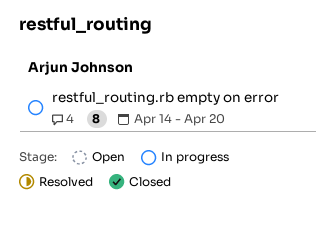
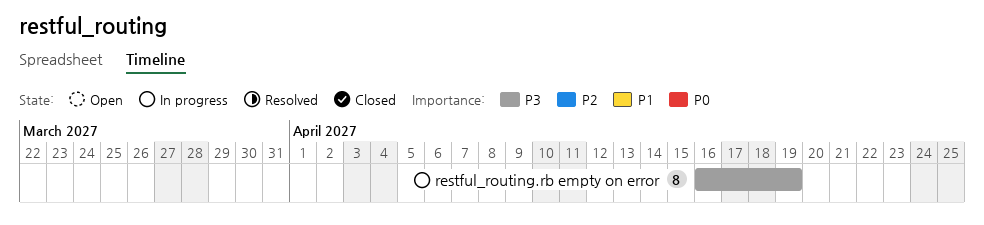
restful_routing.rb empty on error, start: Apr 14 -> Apr 16
restful_routing.rb empty on error, due: Apr 20 -> Apr 19

